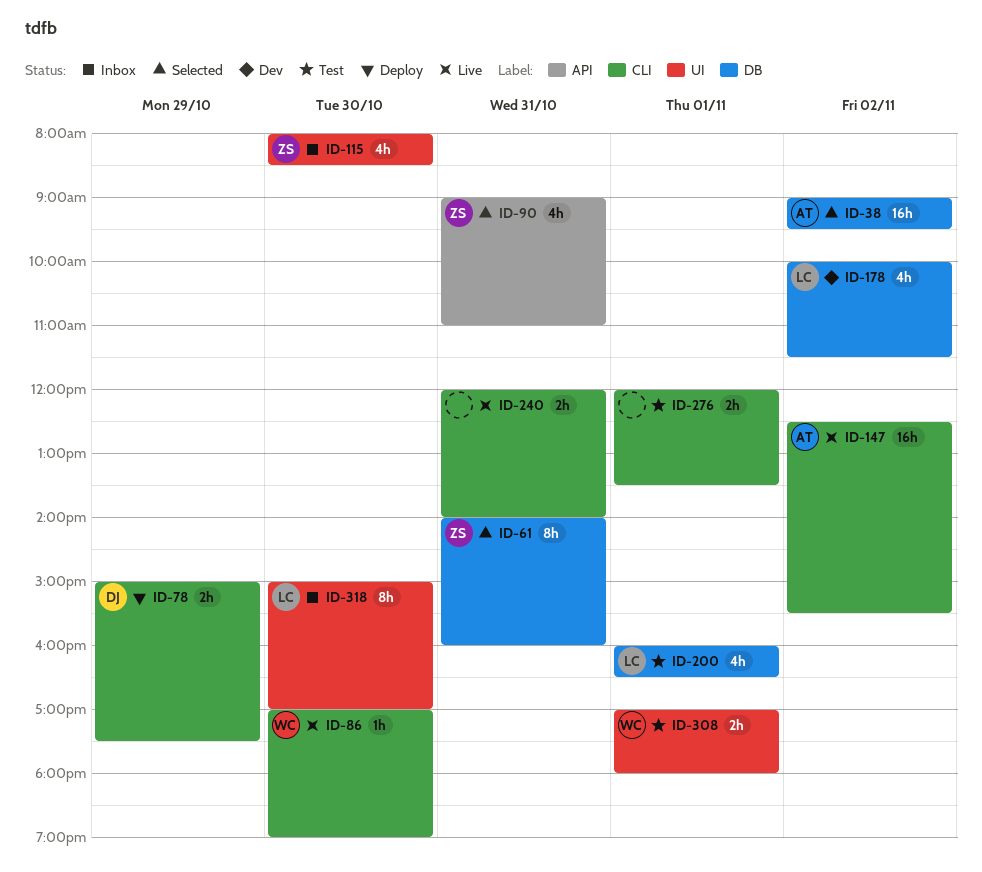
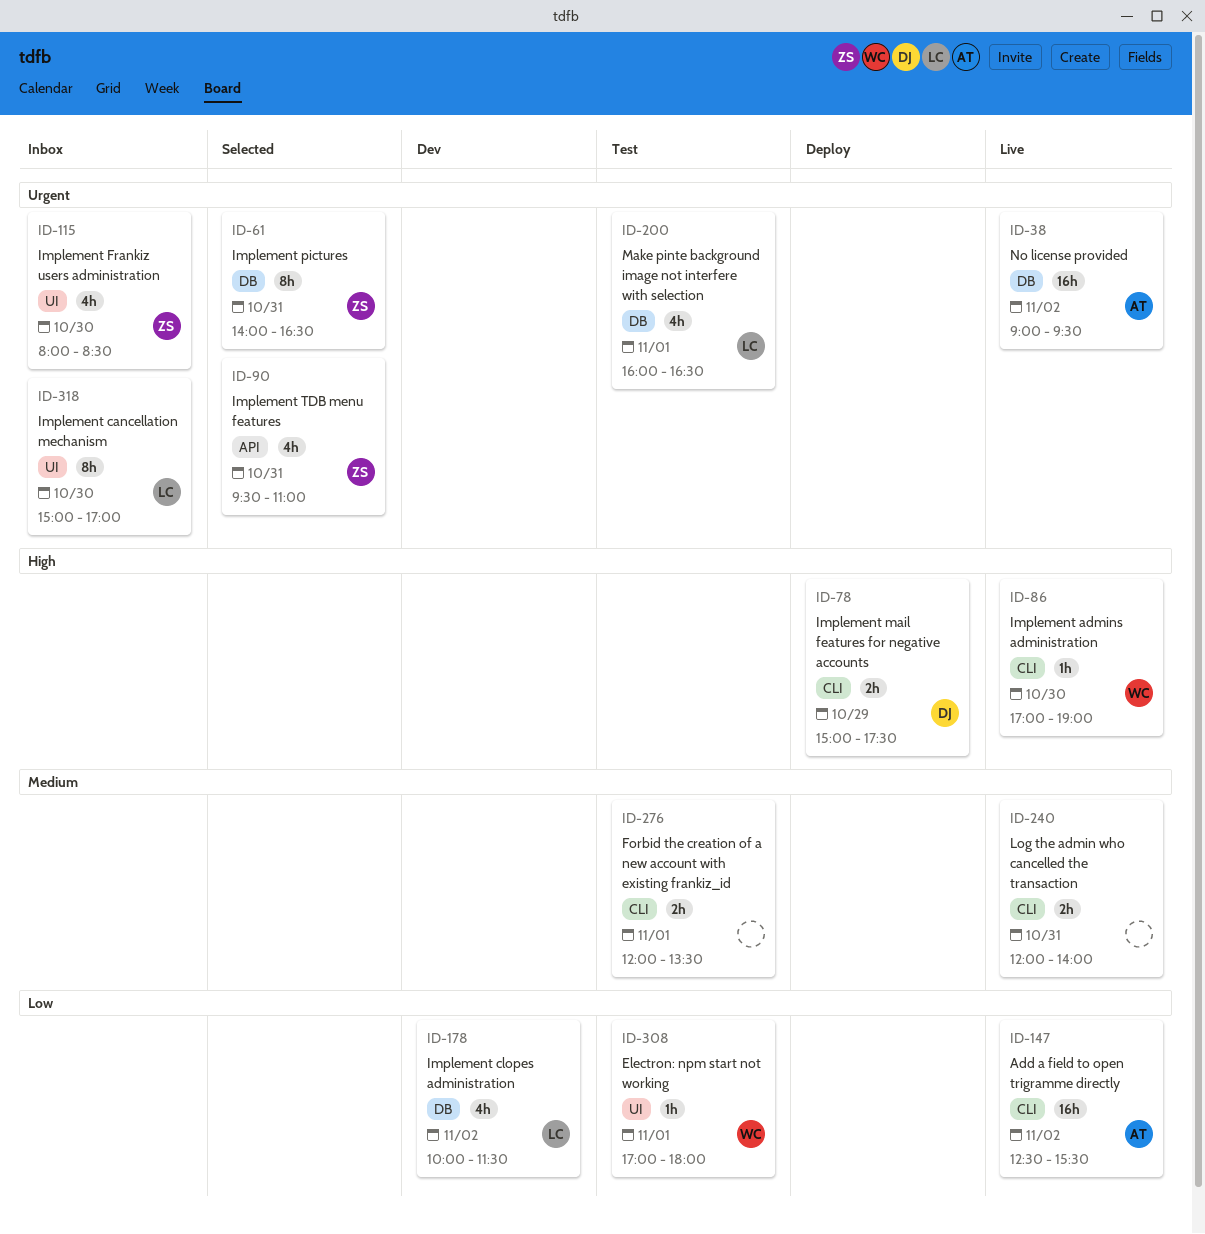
ID-38, status: Selected -> Live
ID-61, ends: 16:00 -> 16:30
ID-90, begins: 09:00 -> 09:30
ID-308, estimate: 2h -> 1h

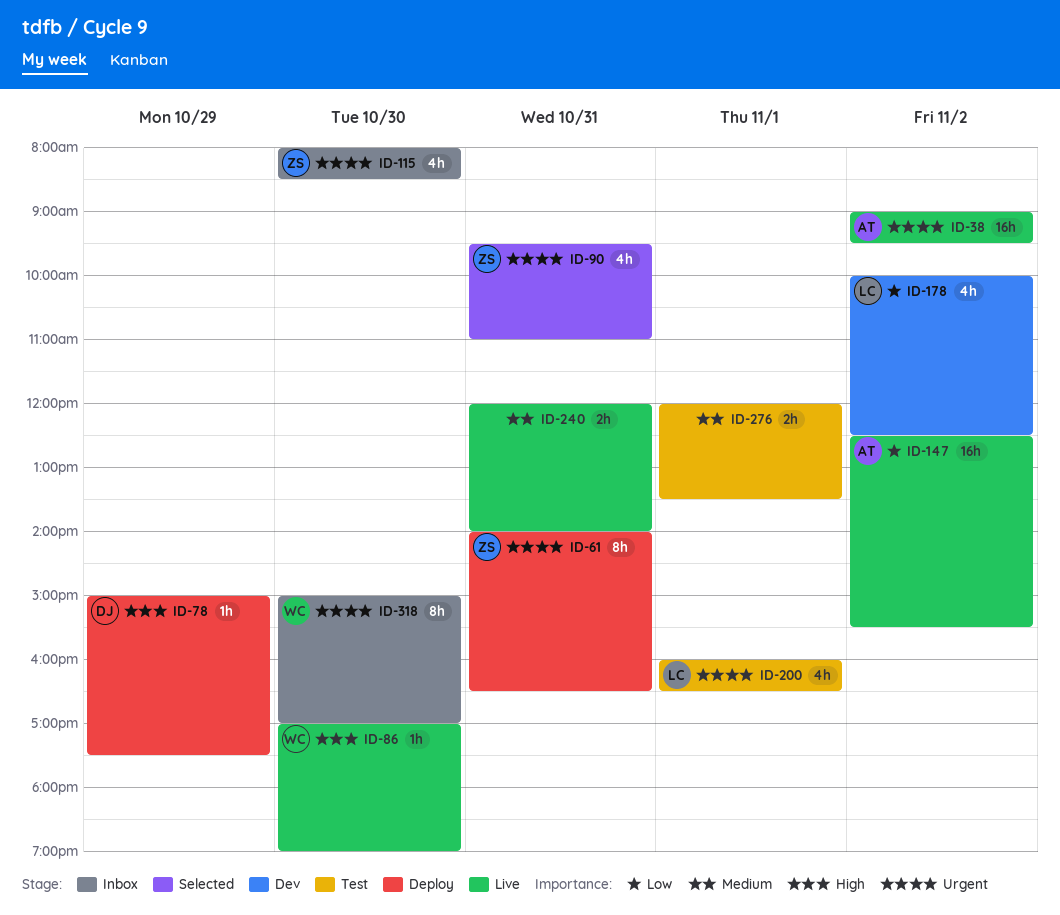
ID-61, status: Selected -> Deploy
ID-78, estimate: 2h -> 1h
ID-178, ends: 11:30 -> 12:30
ID-308: present -> none
ID-318, owner: LC -> WC

